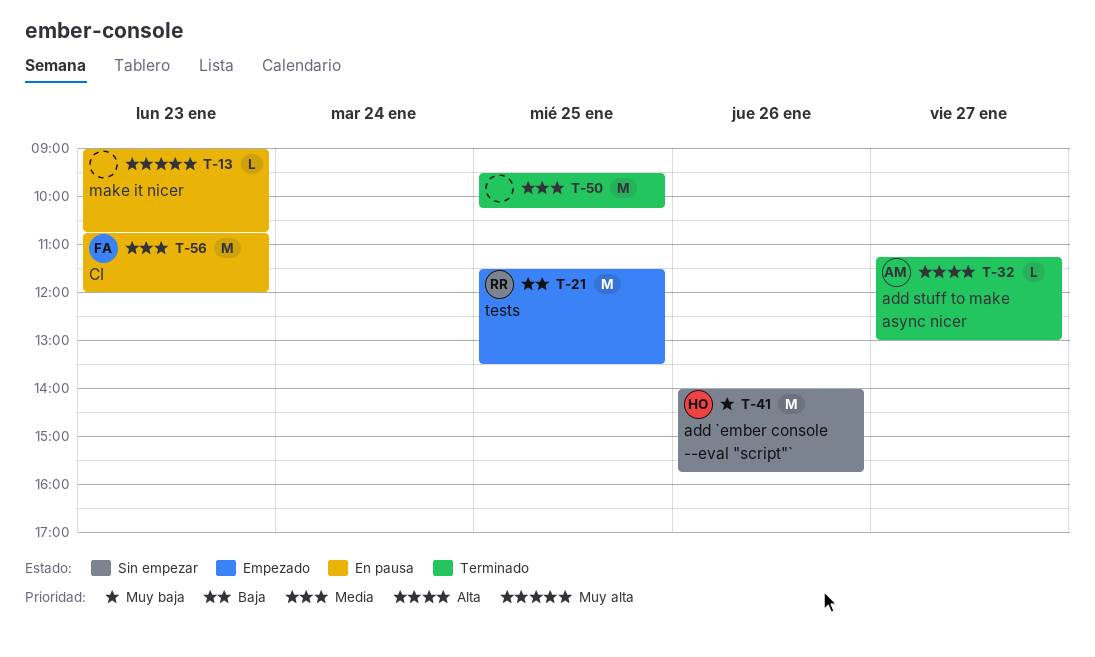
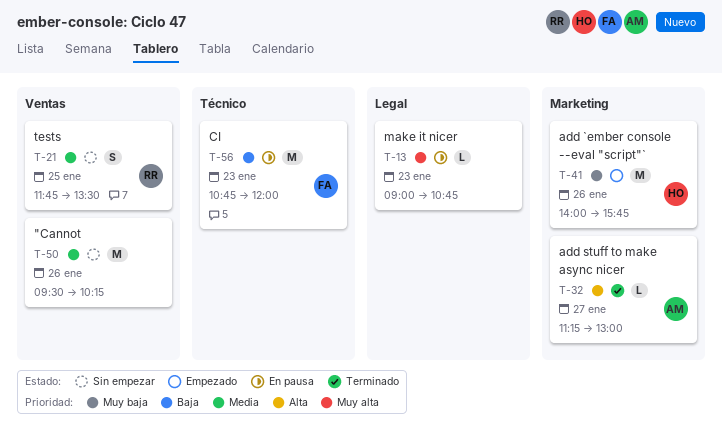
T-21, status: Empezado -> Sin empezar
T-21, priority: Baja -> Media
T-21, estimate: M -> S
T-21, begins: 11:30 -> 11:45
T-41, status: Sin empezar -> Empezado
T-50, status: Terminado -> Sin empezar
T-50, day: Jan 25 -> Jan 26
T-56, priority: Media -> Baja

